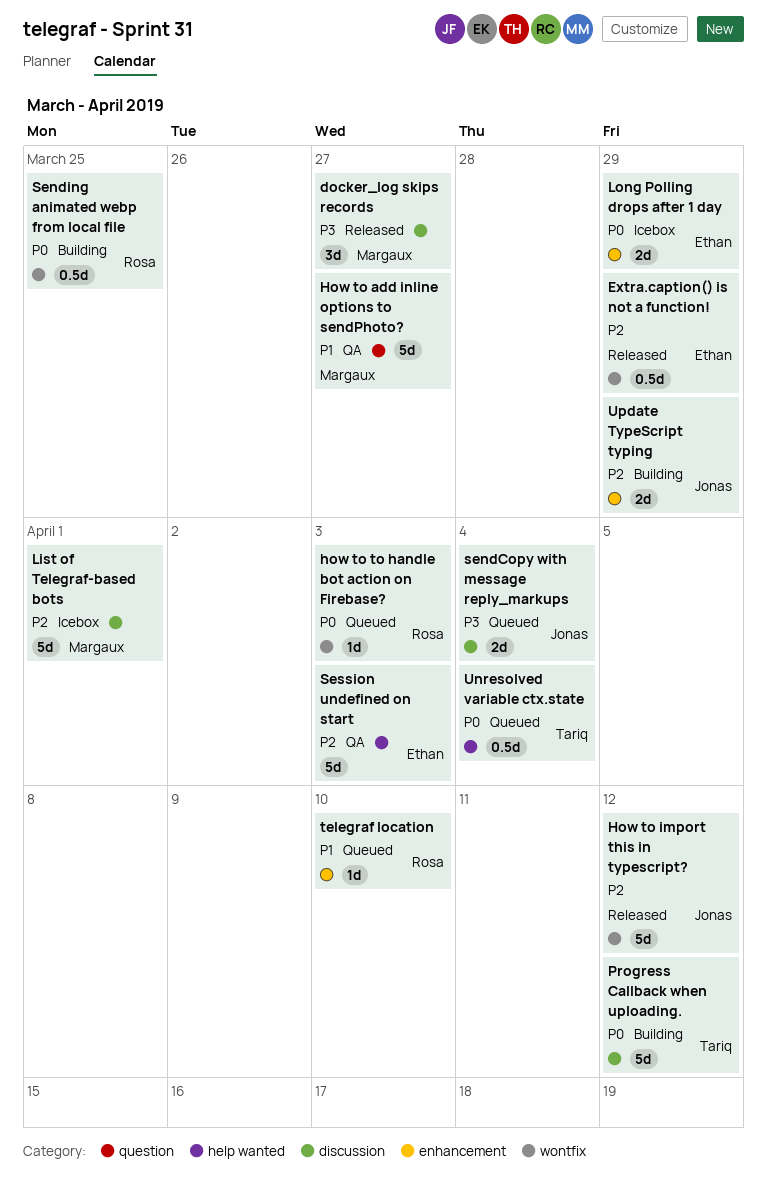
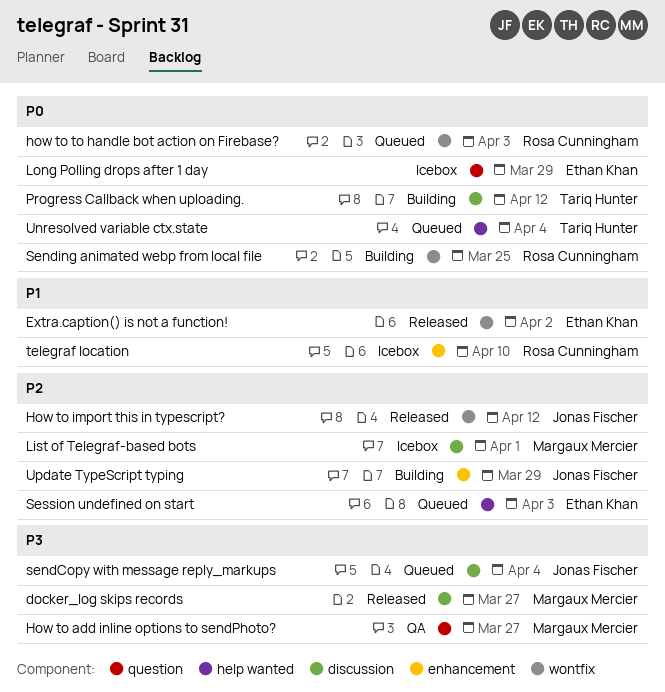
Extra.caption() is not a function!, priority: P2 -> P1
Extra.caption() is not a function!, due: Mar 29 -> Apr 2
How to add inline options to sendPhoto?, priority: P1 -> P3
Long Polling drops after 1 day, label: enhancement -> question
Session undefined on start, status: QA -> Queued
telegraf location, status: Queued -> Icebox

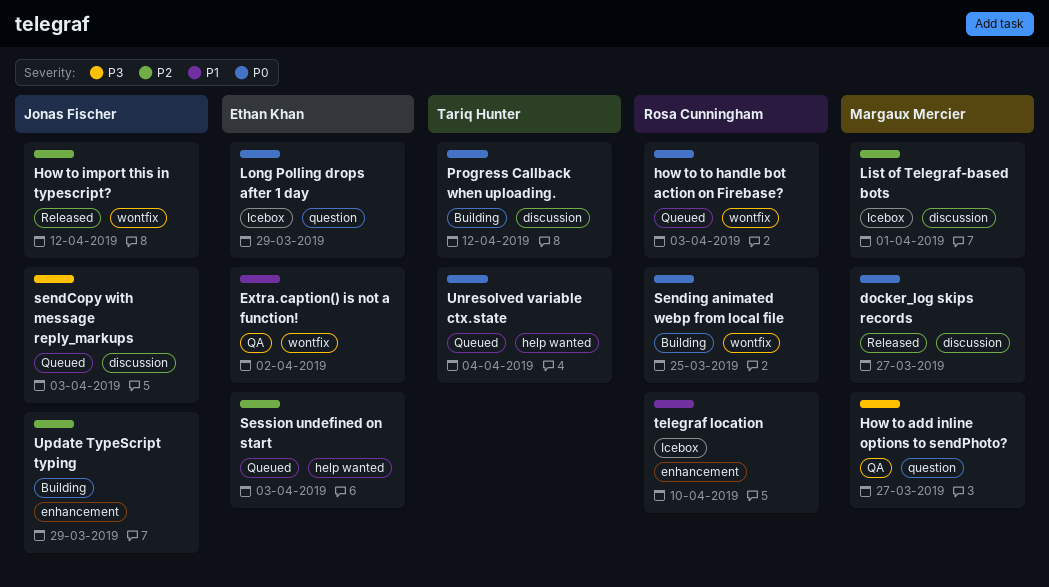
docker_log skips records, priority: P3 -> P0
Extra.caption() is not a function!, status: Released -> QA
sendCopy with message reply_markups, due: Apr 4 -> Apr 3

